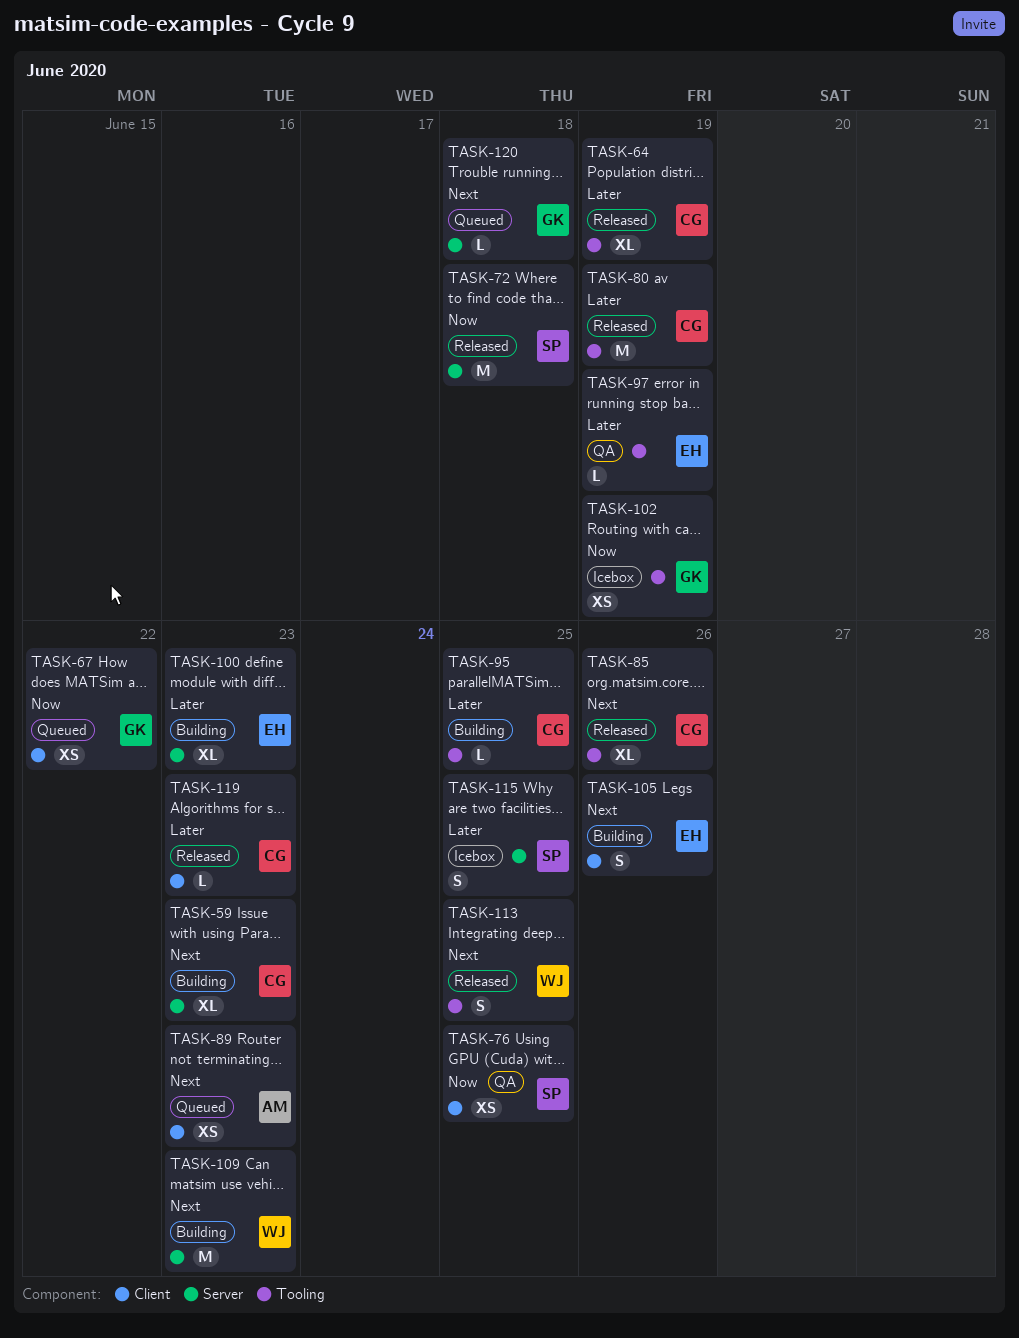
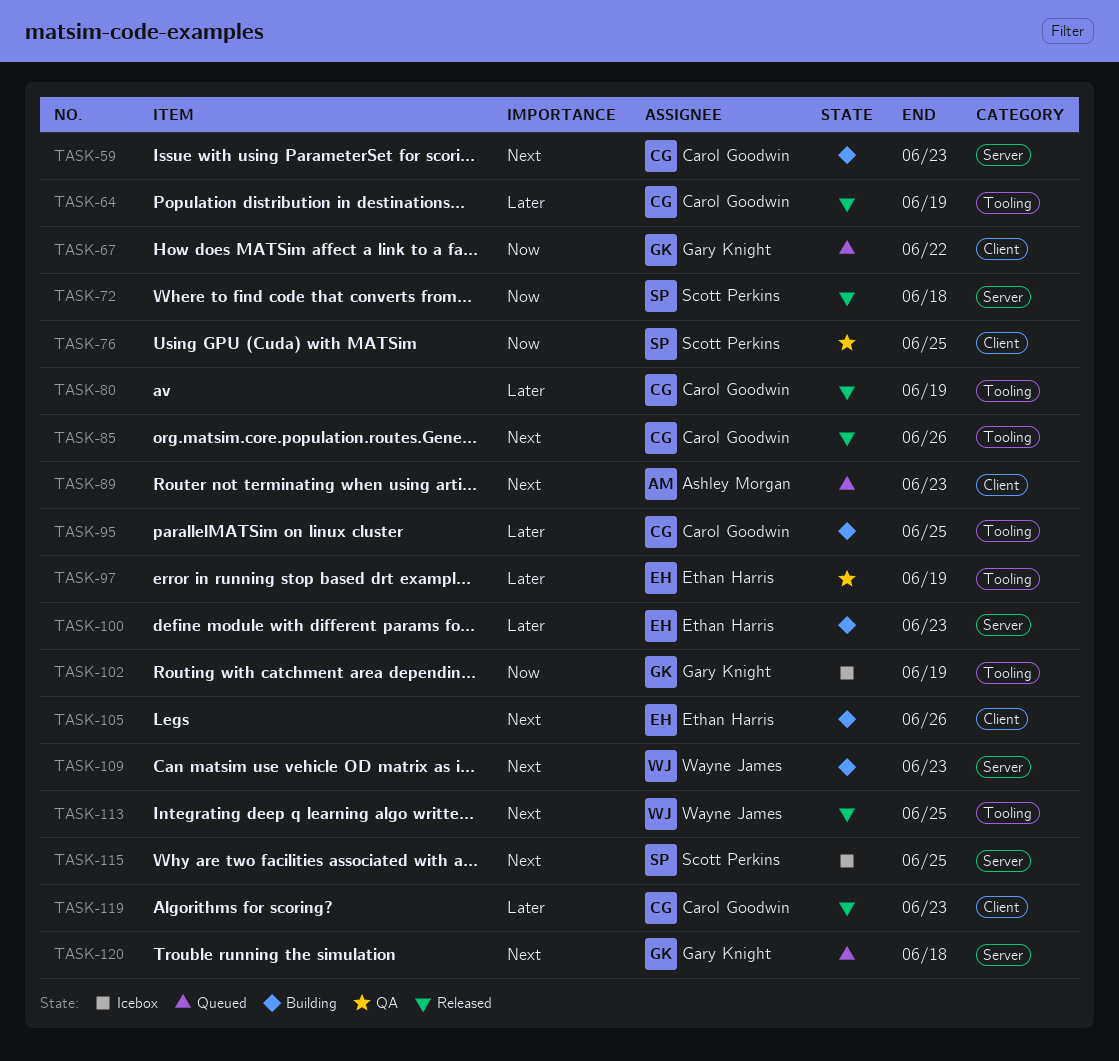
TASK-115, priority: Later -> Next

